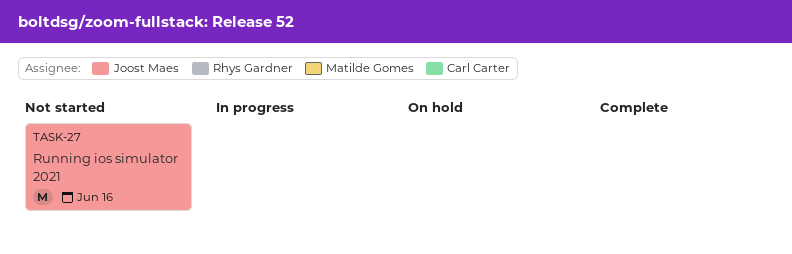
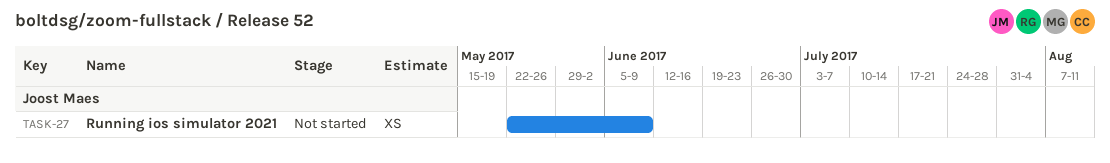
TASK-27, estimate: M -> XS
TASK-27, due: Jun 16 -> Jun 9

